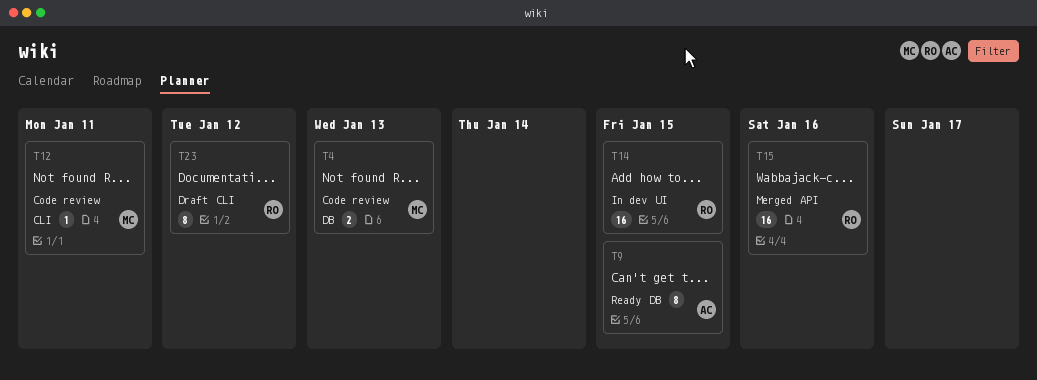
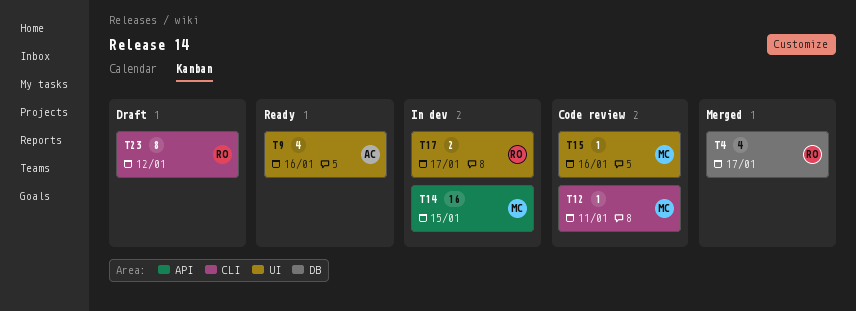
T4, status: Code review -> Merged
T4, owner: MC -> RO
T4, estimate: 2 -> 4
T4, due: Jan 13 -> Jan 17
T9, label: DB -> UI
T9, estimate: 8 -> 4
T9, due: Jan 15 -> Jan 16
T14, owner: RO -> MC
T14, label: UI -> API
T15, status: Merged -> Code review
T15, owner: RO -> MC
T15, label: API -> UI
T15, estimate: 16 -> 1
T17: none -> present

